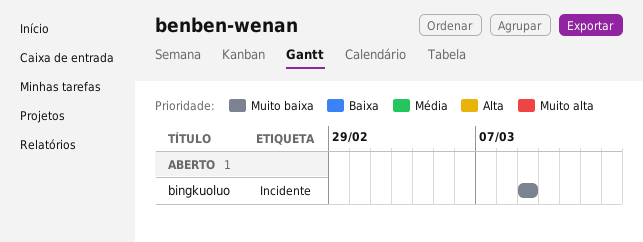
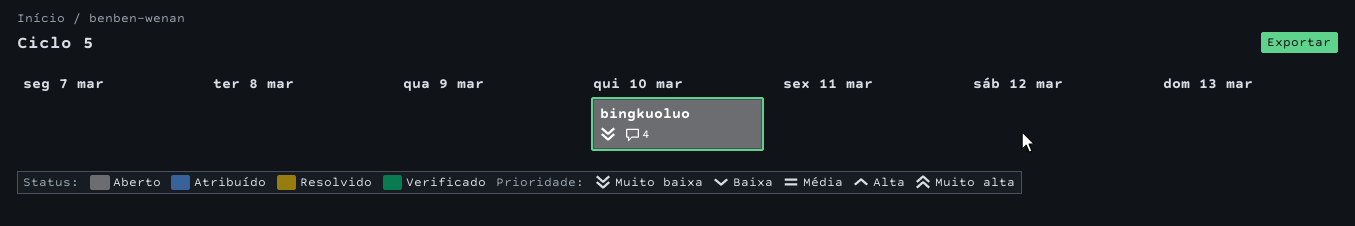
bingkuoluo, due: Mar 9 -> Mar 10

